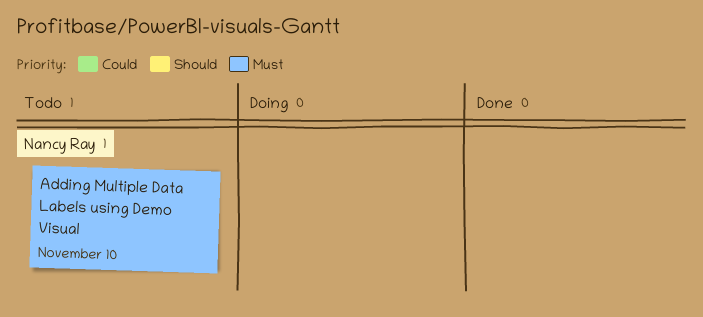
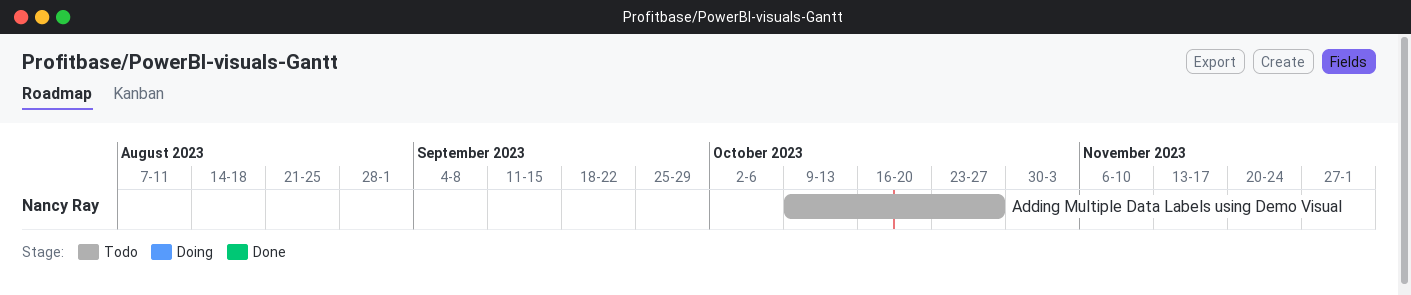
Adding Multiple Data Labels using Demo Visual, due: Nov 10 -> Oct 27

